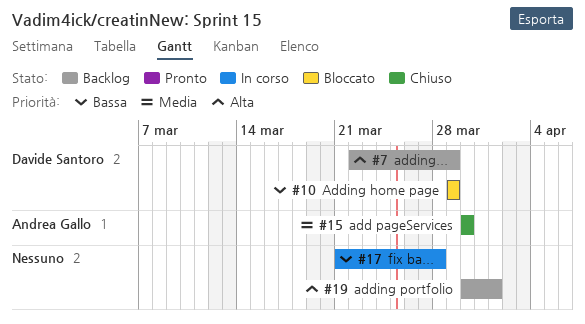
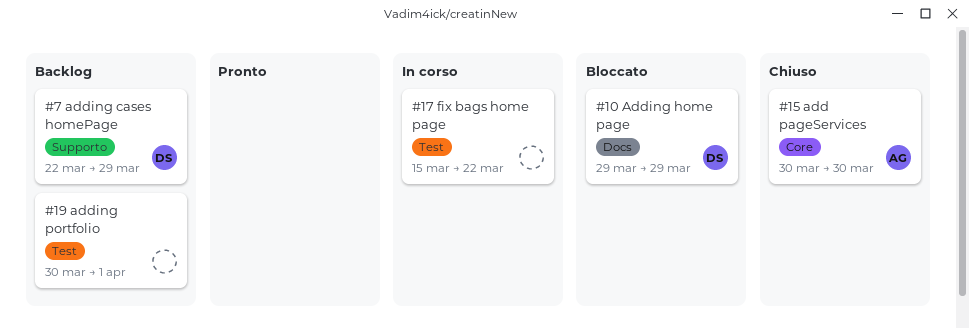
#17, start: Mar 21 -> Mar 15
#17, due: Mar 28 -> Mar 22

